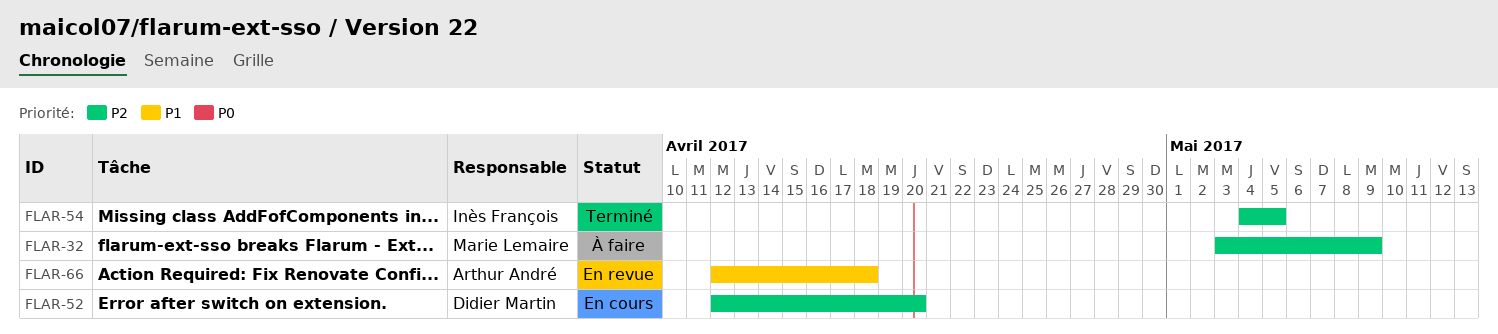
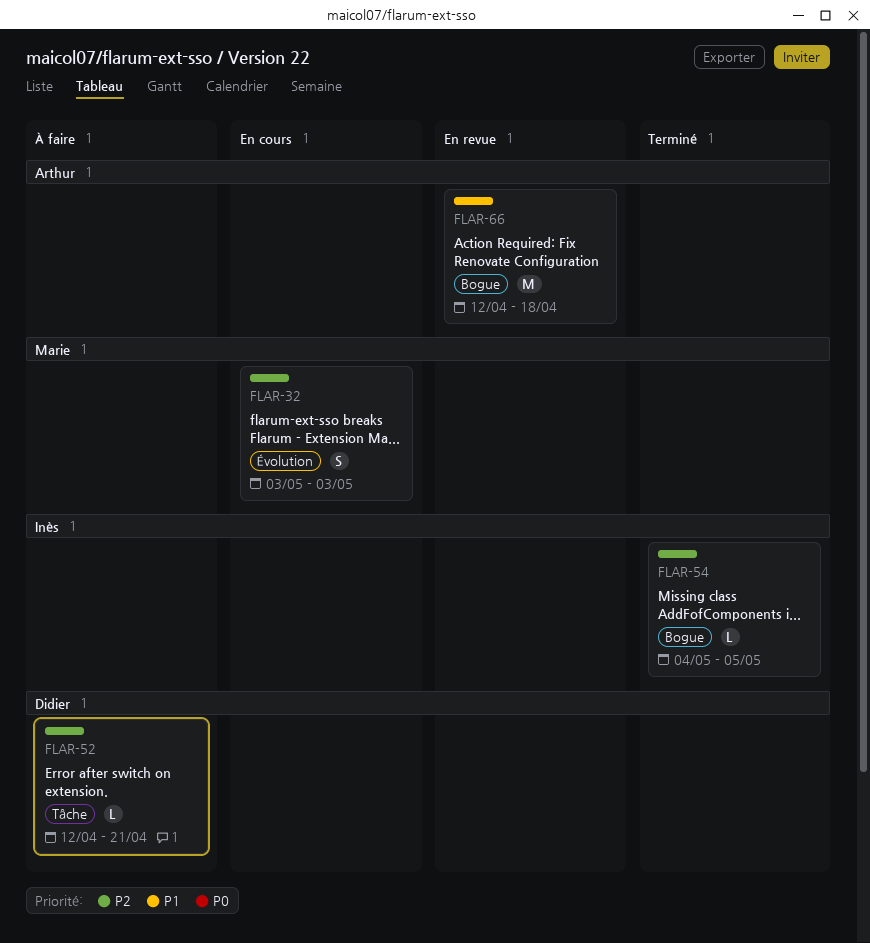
FLAR-32, status: À faire -> En cours
FLAR-32, due: May 9 -> May 3
FLAR-52, status: En cours -> À faire
FLAR-52, due: Apr 20 -> Apr 21

